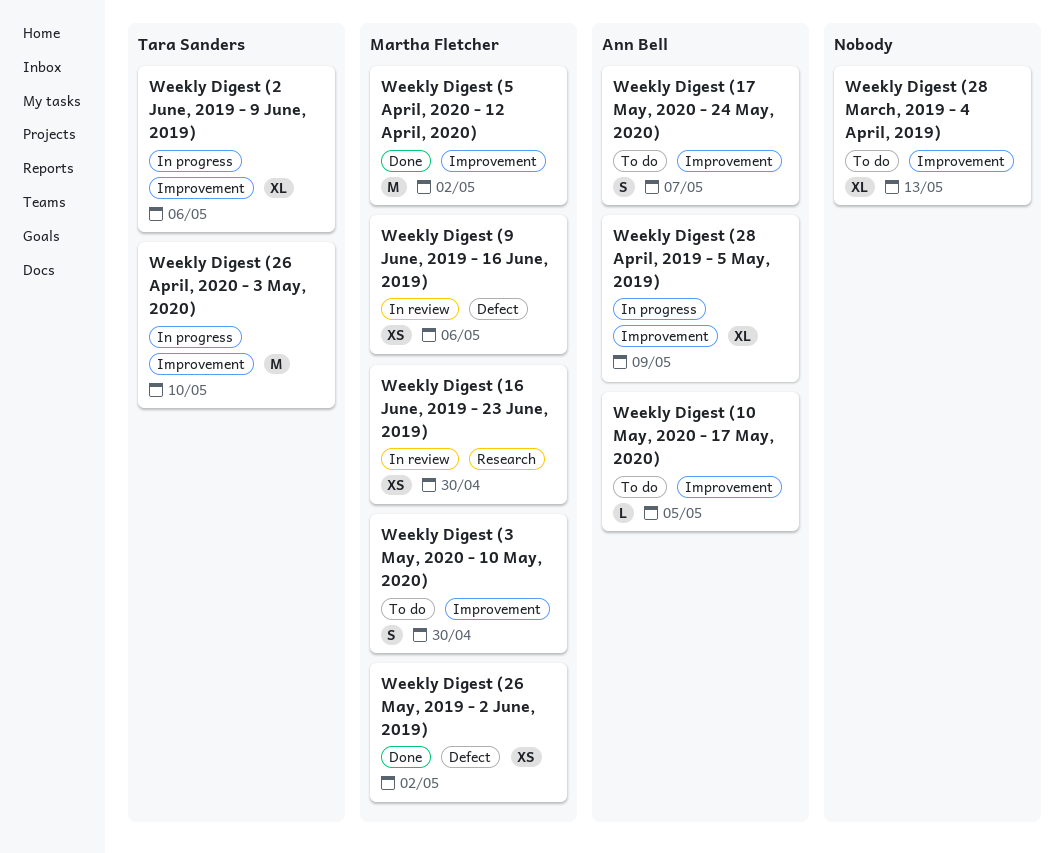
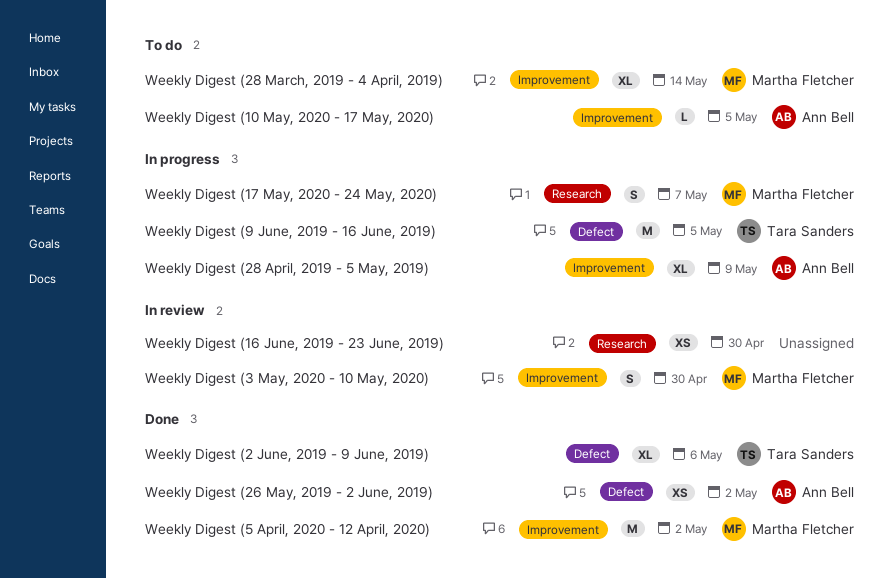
Weekly Digest (16 June, 2019 - 23 June, 2019), owner: Martha Fletcher -> none
Weekly Digest (17 May, 2020 - 24 May, 2020), status: To do -> In progress
Weekly Digest (17 May, 2020 - 24 May, 2020), owner: Ann Bell -> Martha Fletcher
Weekly Digest (17 May, 2020 - 24 May, 2020), label: Improvement -> Research
Weekly Digest (2 June, 2019 - 9 June, 2019), status: In progress -> Done
Weekly Digest (2 June, 2019 - 9 June, 2019), label: Improvement -> Defect
Weekly Digest (26 April, 2020 - 3 May, 2020): present -> none
Weekly Digest (26 May, 2019 - 2 June, 2019), owner: Martha Fletcher -> Ann Bell
Weekly Digest (28 March, 2019 - 4 April, 2019), owner: none -> Martha Fletcher
Weekly Digest (28 March, 2019 - 4 April, 2019), due: May 13 -> May 14
Weekly Digest (3 May, 2020 - 10 May, 2020), status: To do -> In review
Weekly Digest (9 June, 2019 - 16 June, 2019), status: In review -> In progress
Weekly Digest (9 June, 2019 - 16 June, 2019), owner: Martha Fletcher -> Tara Sanders
Weekly Digest (9 June, 2019 - 16 June, 2019), estimate: XS -> M
Weekly Digest (9 June, 2019 - 16 June, 2019), due: May 6 -> May 5

